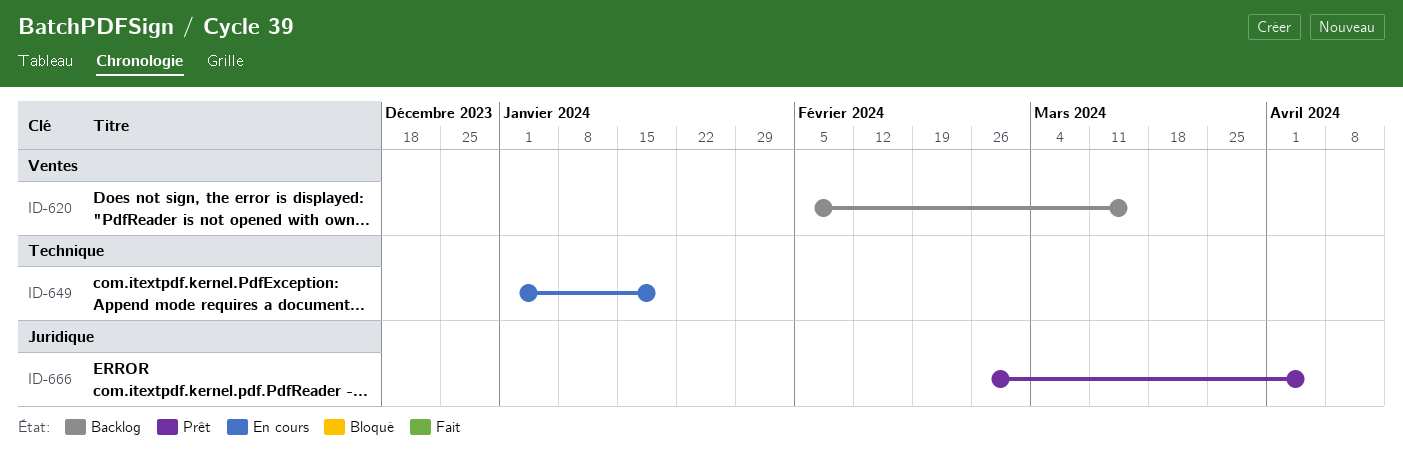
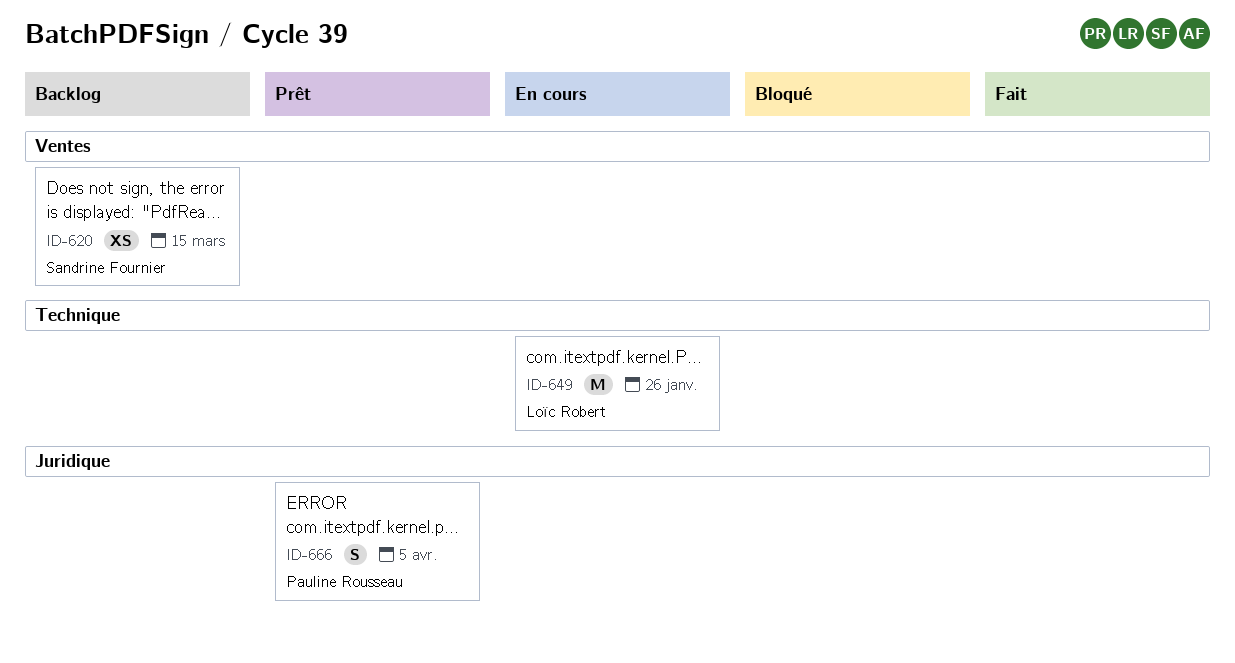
ID-649, due: Jan 19 -> Jan 26

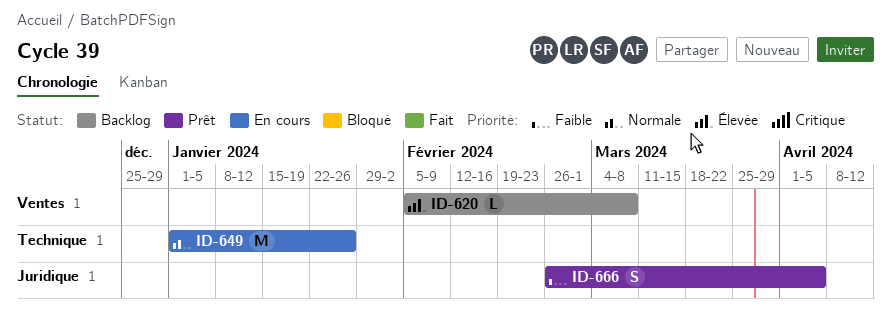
ID-620, estimate: XS -> L
ID-620, due: Mar 15 -> Mar 8

